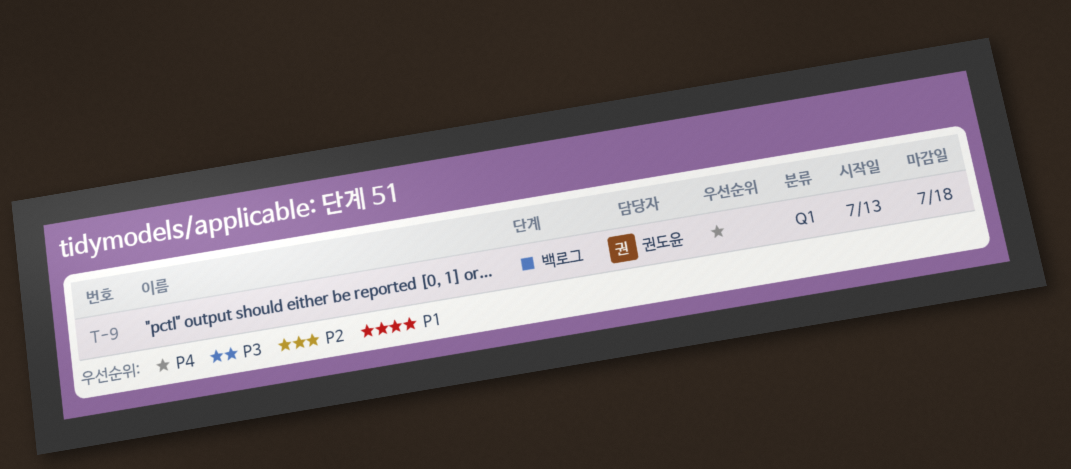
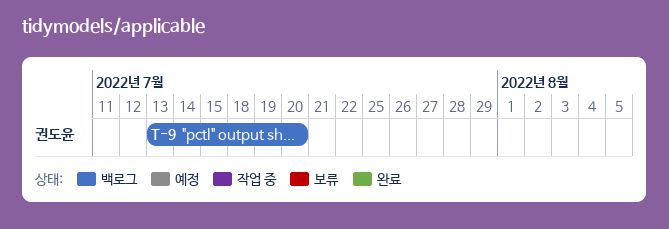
T-9, due: Jul 18 -> Jul 20

